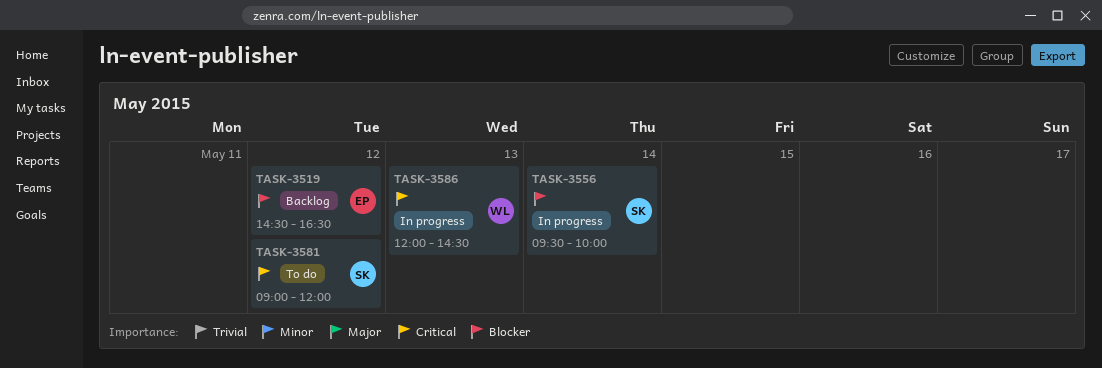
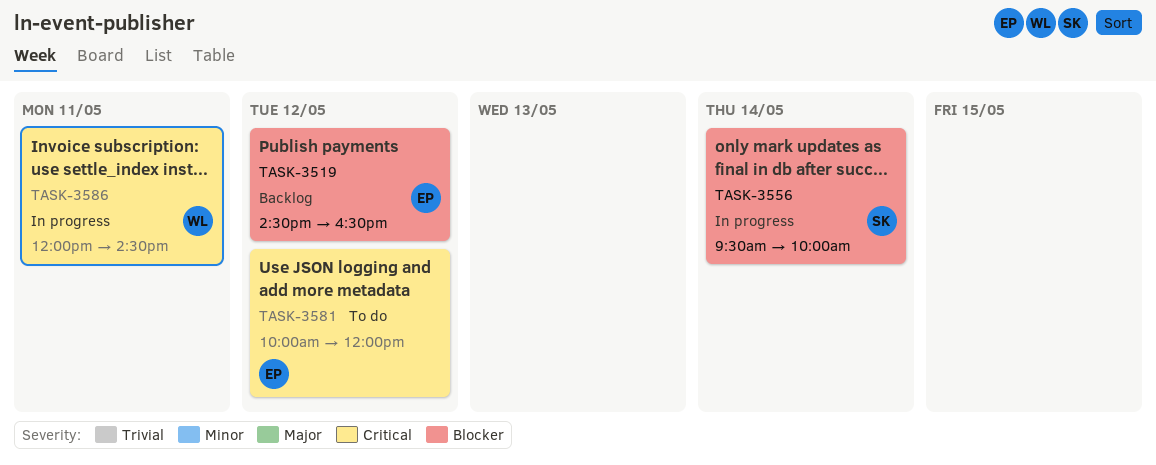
TASK-3581, owner: SK -> EP
TASK-3581, begins: 09:00 -> 10:00
TASK-3586, day: May 13 -> May 11

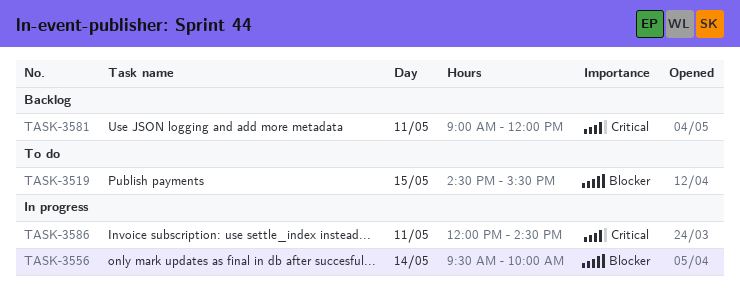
TASK-3519, status: Backlog -> To do
TASK-3519, day: May 12 -> May 15
TASK-3519, ends: 16:30 -> 15:30
TASK-3581, status: To do -> Backlog
TASK-3581, day: May 12 -> May 11
TASK-3581, begins: 10:00 -> 09:00

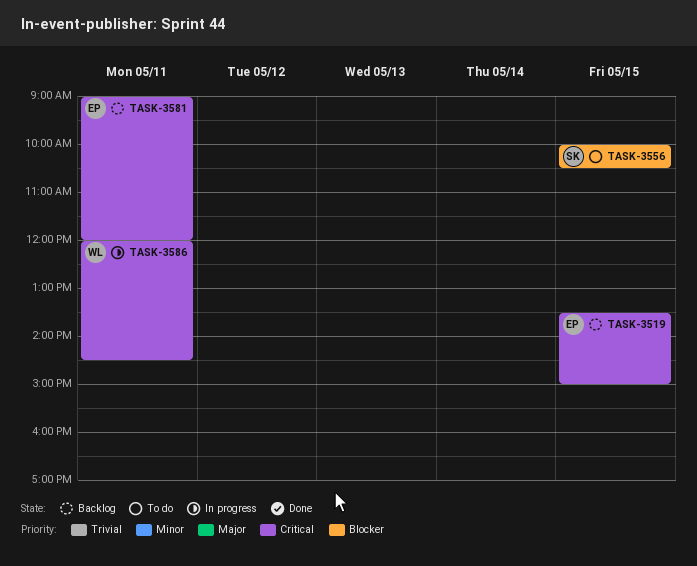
TASK-3519, status: To do -> Backlog
TASK-3519, priority: Blocker -> Critical
TASK-3519, begins: 14:30 -> 13:30
TASK-3519, ends: 15:30 -> 15:00
TASK-3556, status: In progress -> To do
TASK-3556, day: May 14 -> May 15
TASK-3556, begins: 09:30 -> 10:00
TASK-3556, ends: 10:00 -> 10:30

